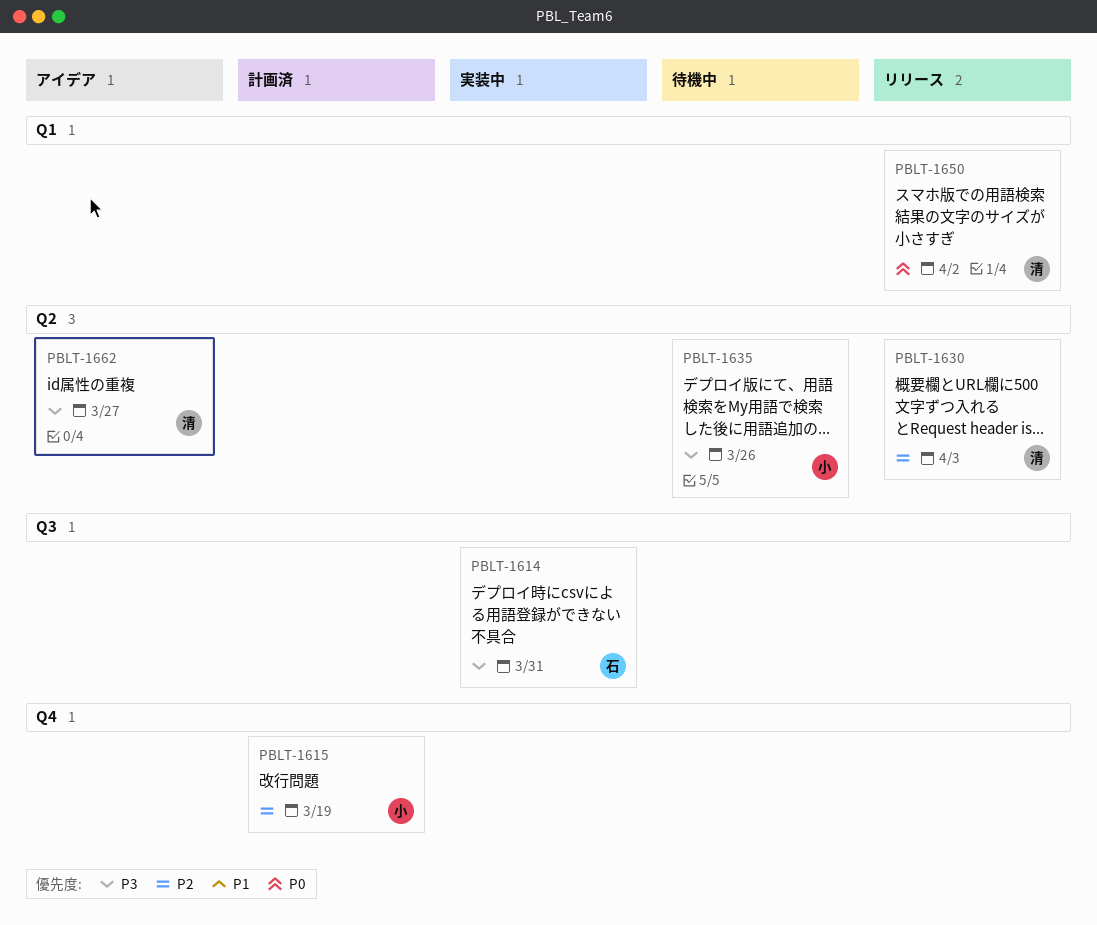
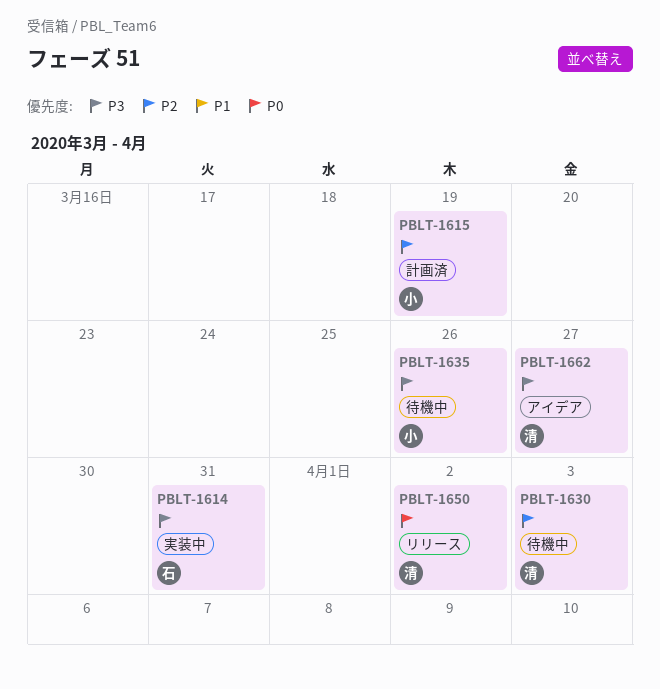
PBLT-1630, status: リリース -> 待機中

